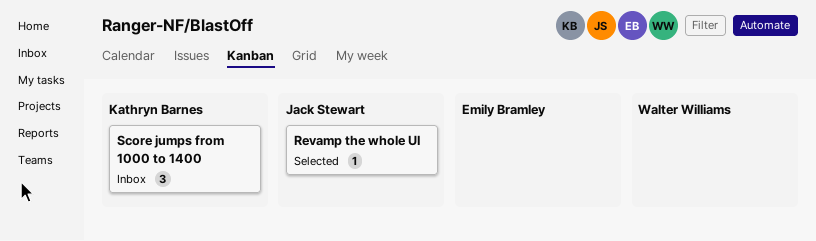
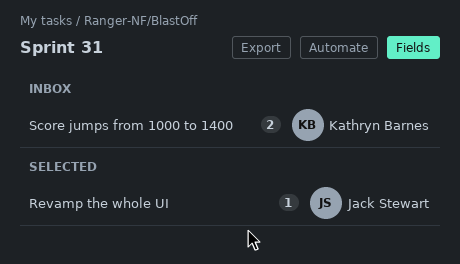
Score jumps from 1000 to 1400, estimate: 3 -> 2

